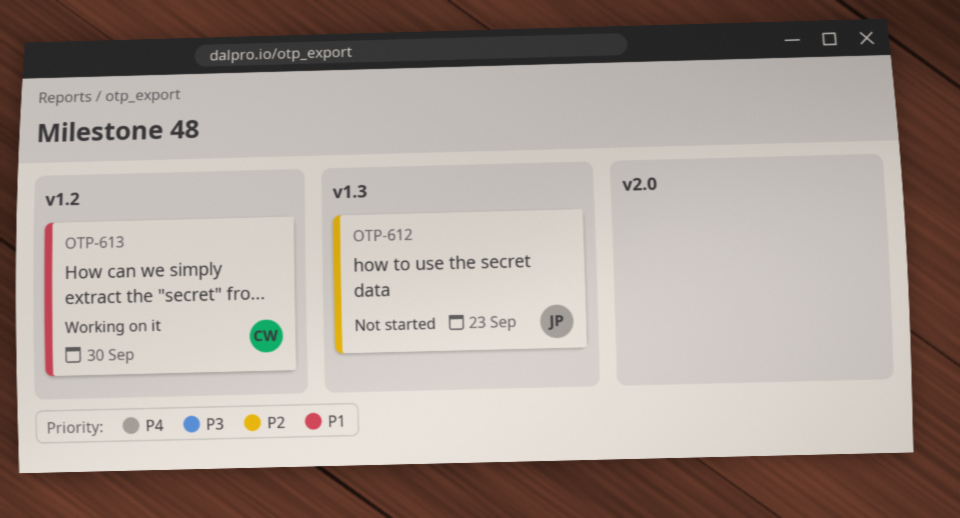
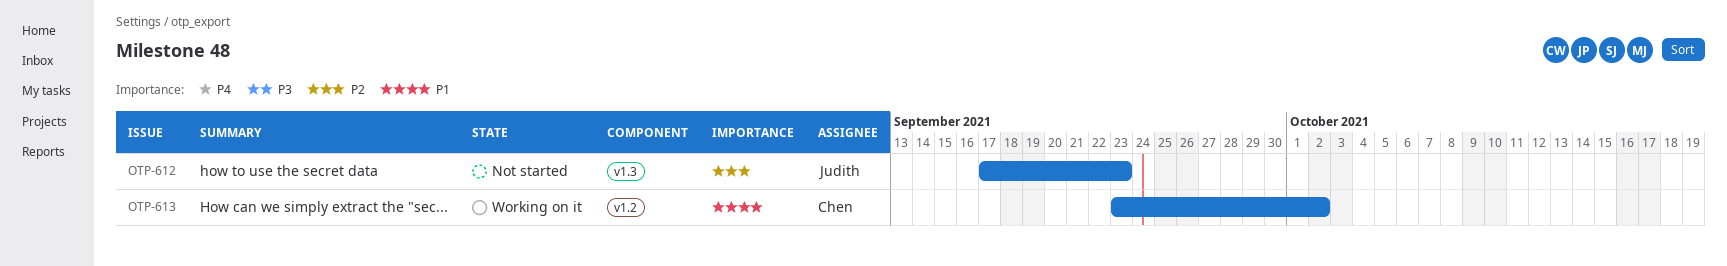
OTP-613, due: Sep 30 -> Oct 2

